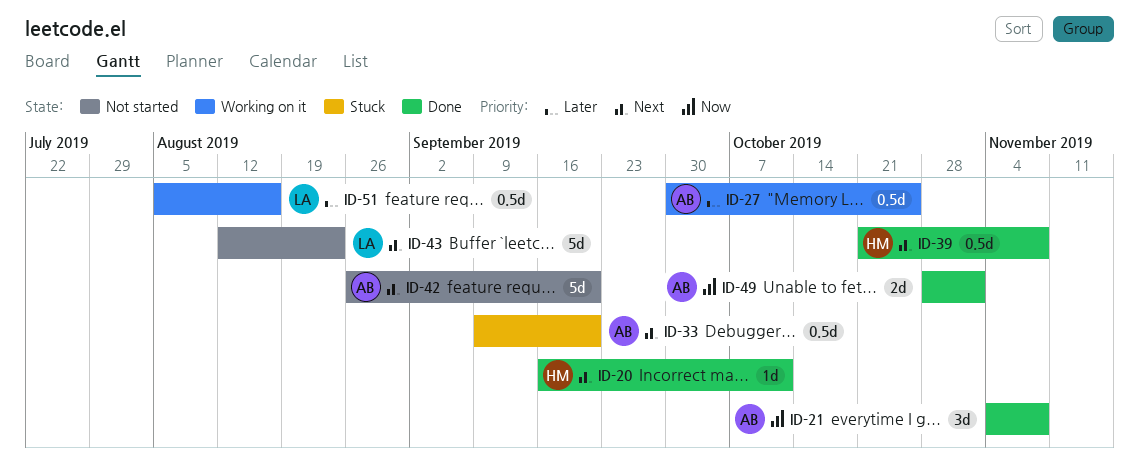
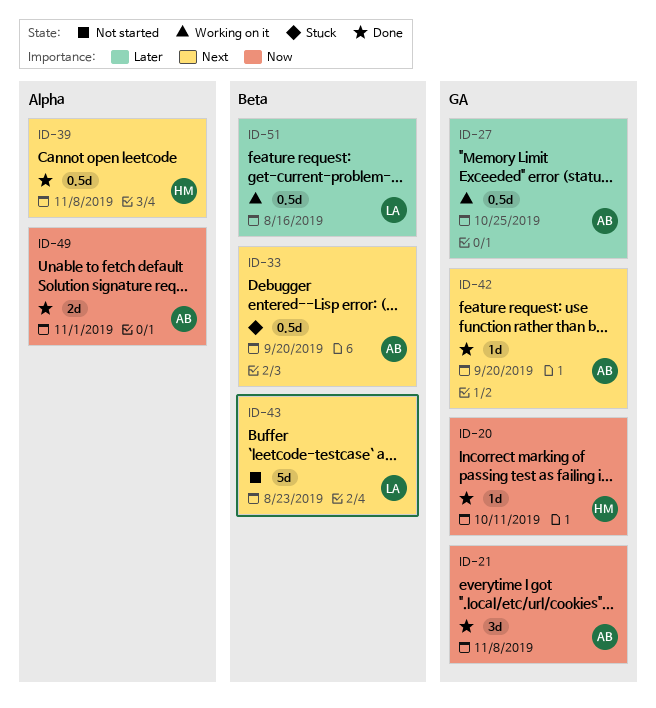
ID-20, priority: Next -> Now
ID-42, status: Not started -> Done
ID-42, estimate: 5d -> 1d

